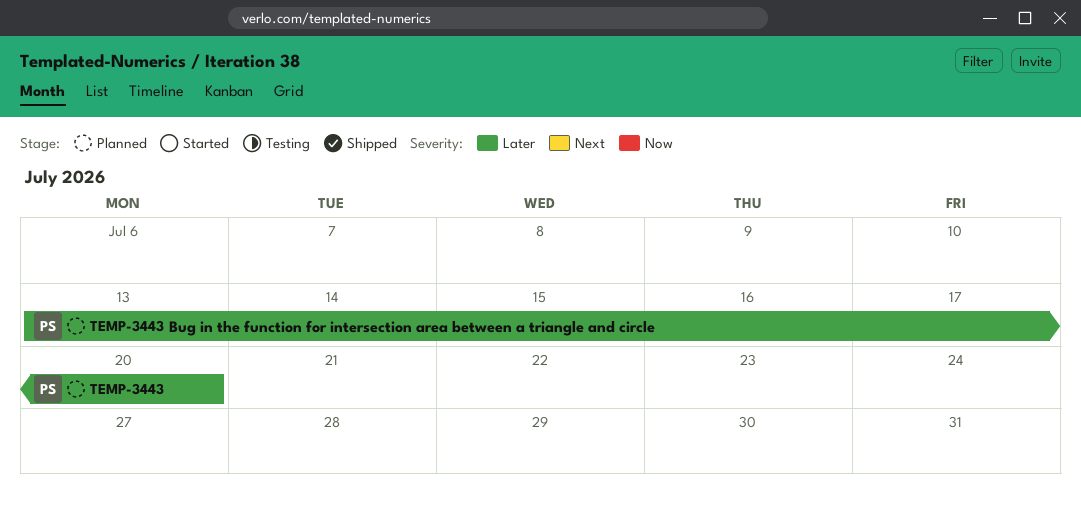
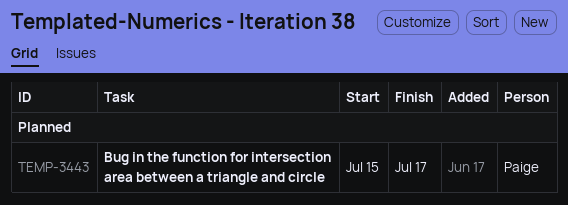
TEMP-3443, start: Jul 13 -> Jul 15
TEMP-3443, due: Jul 20 -> Jul 17

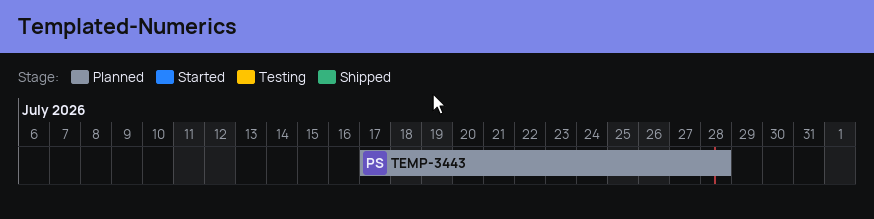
TEMP-3443, start: Jul 15 -> Jul 17
TEMP-3443, due: Jul 17 -> Jul 28

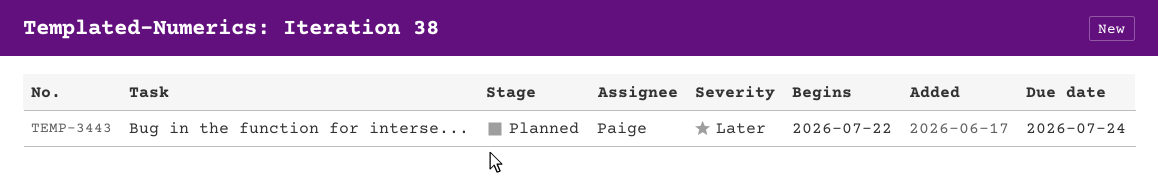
TEMP-3443, start: Jul 17 -> Jul 22
TEMP-3443, due: Jul 28 -> Jul 24

